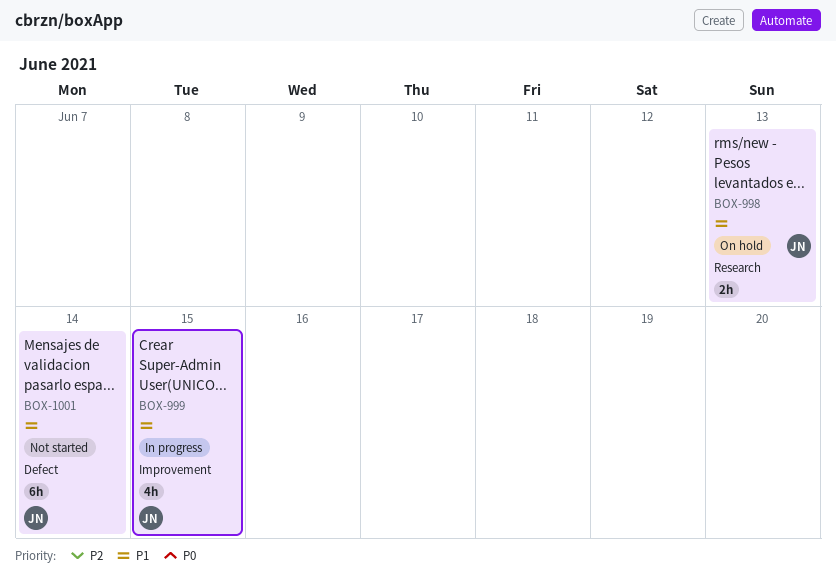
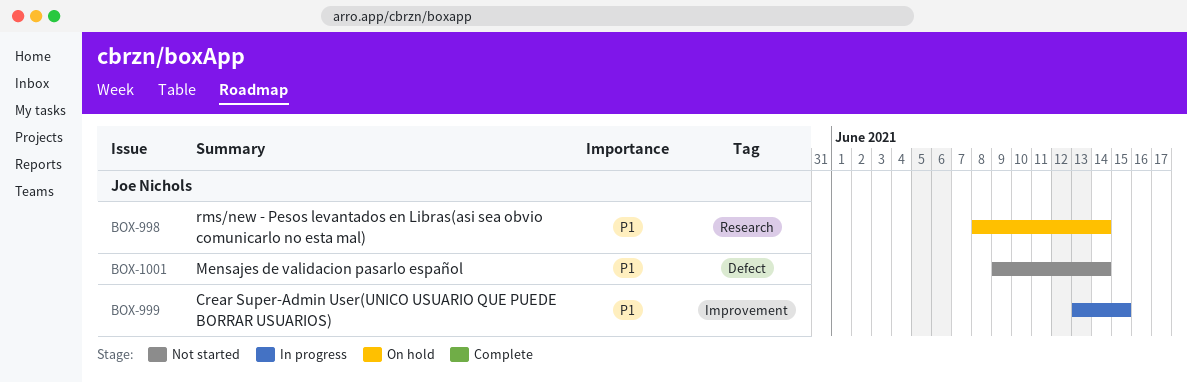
BOX-998, due: Jun 13 -> Jun 14

